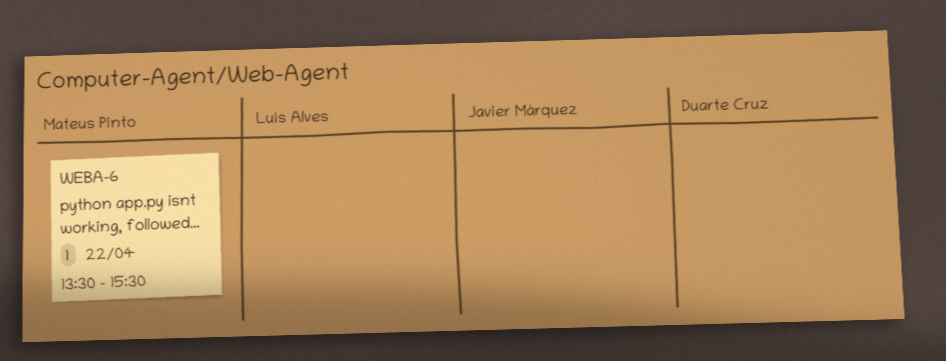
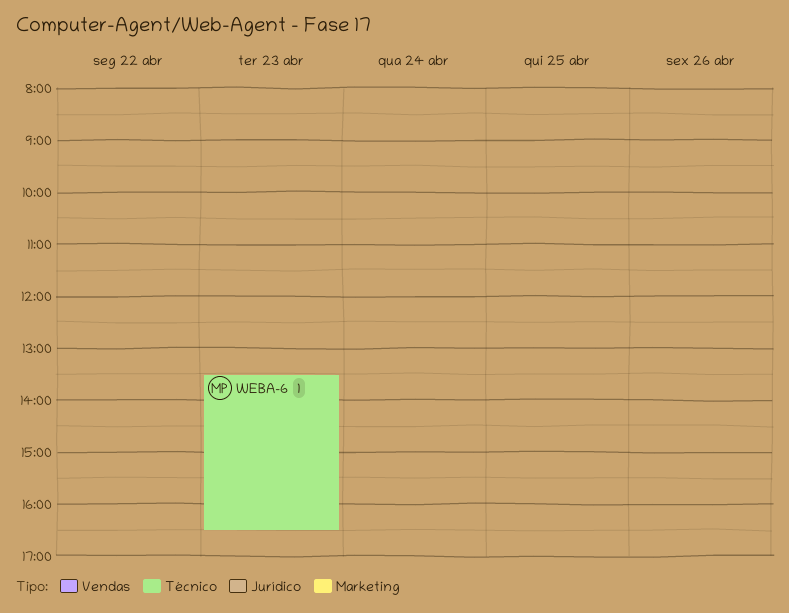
WEBA-6, day: Apr 22 -> Apr 23
WEBA-6, ends: 15:30 -> 16:30

